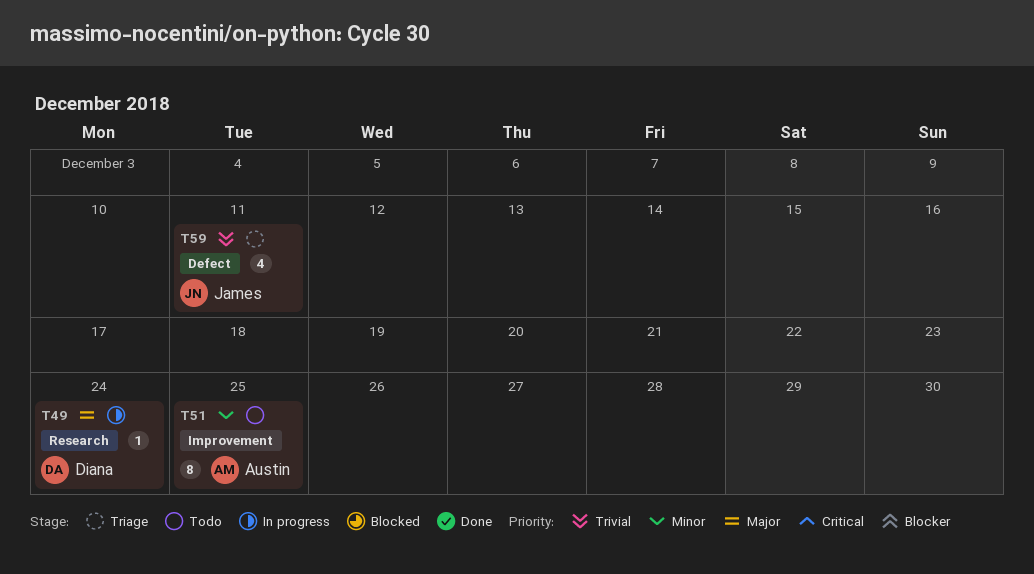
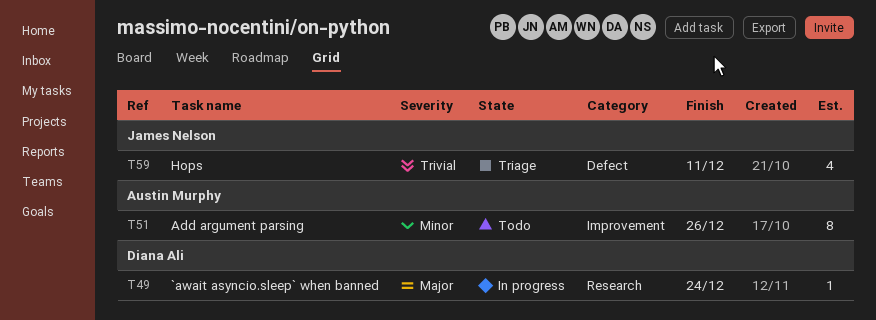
T51, due: Dec 25 -> Dec 26

